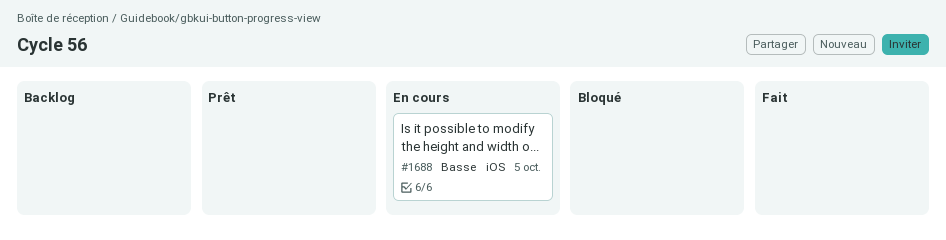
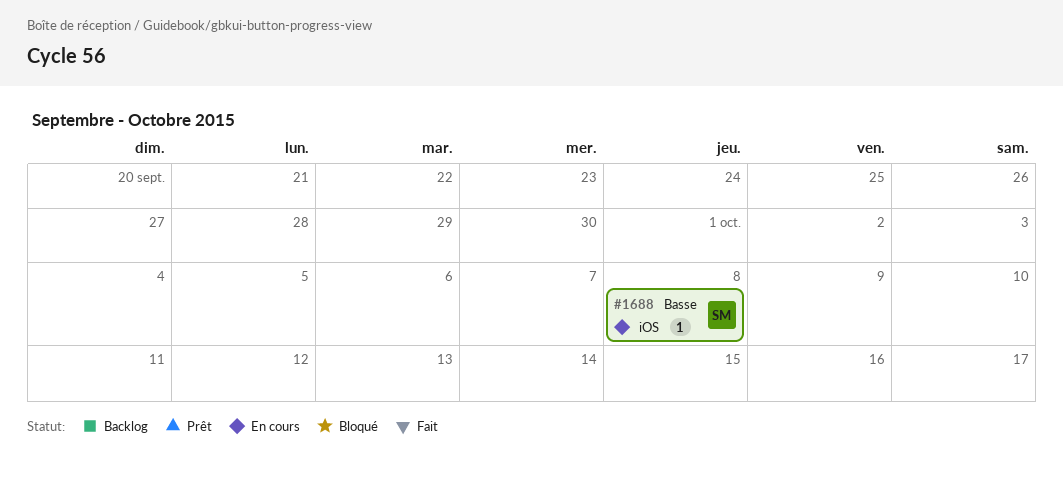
#1688, due: Oct 5 -> Oct 8

